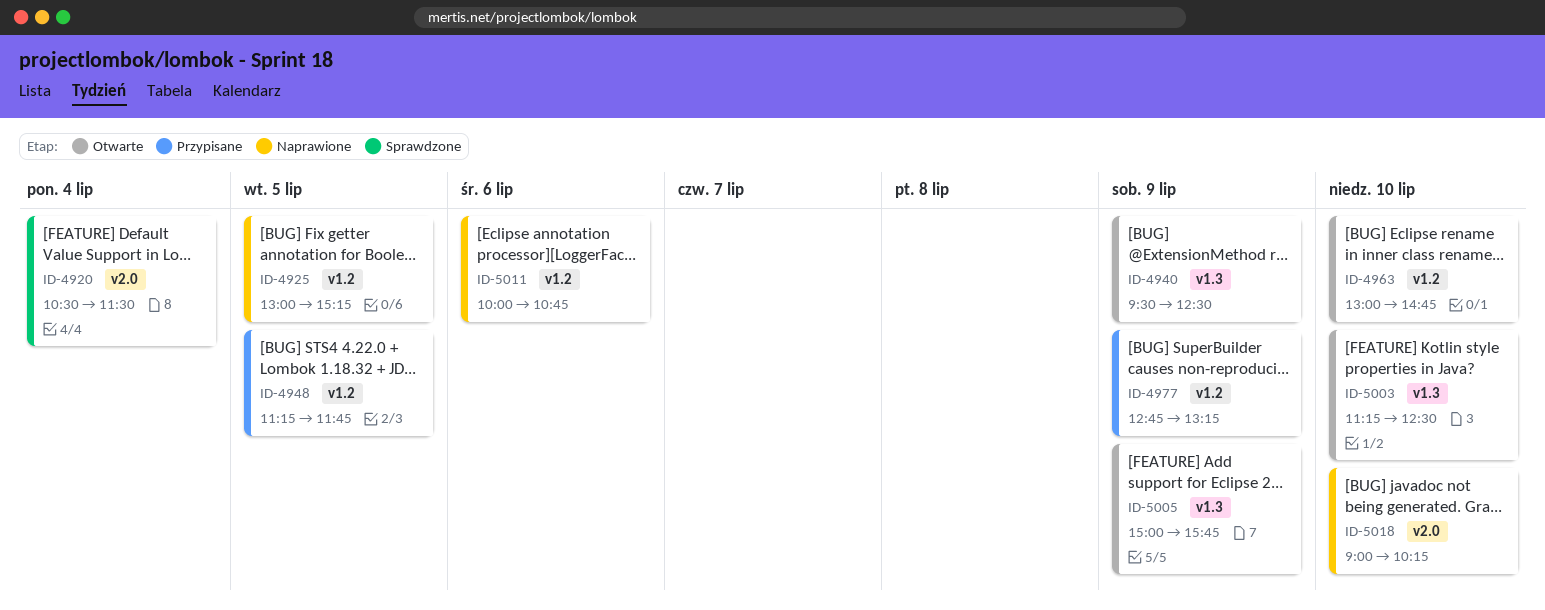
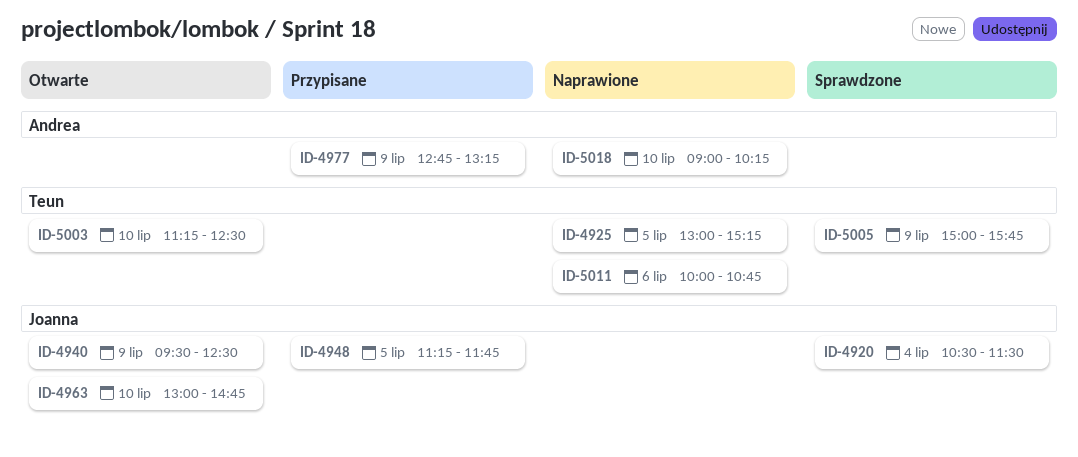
ID-5005, status: Otwarte -> Sprawdzone

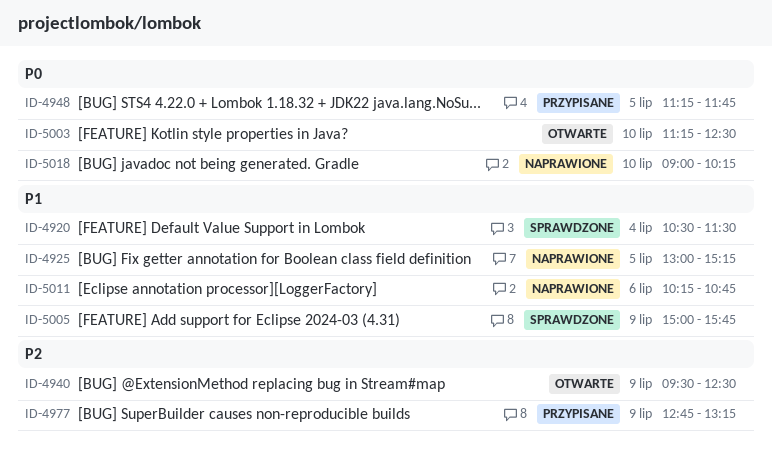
ID-4963: present -> none
ID-5011, begins: 10:00 -> 10:15

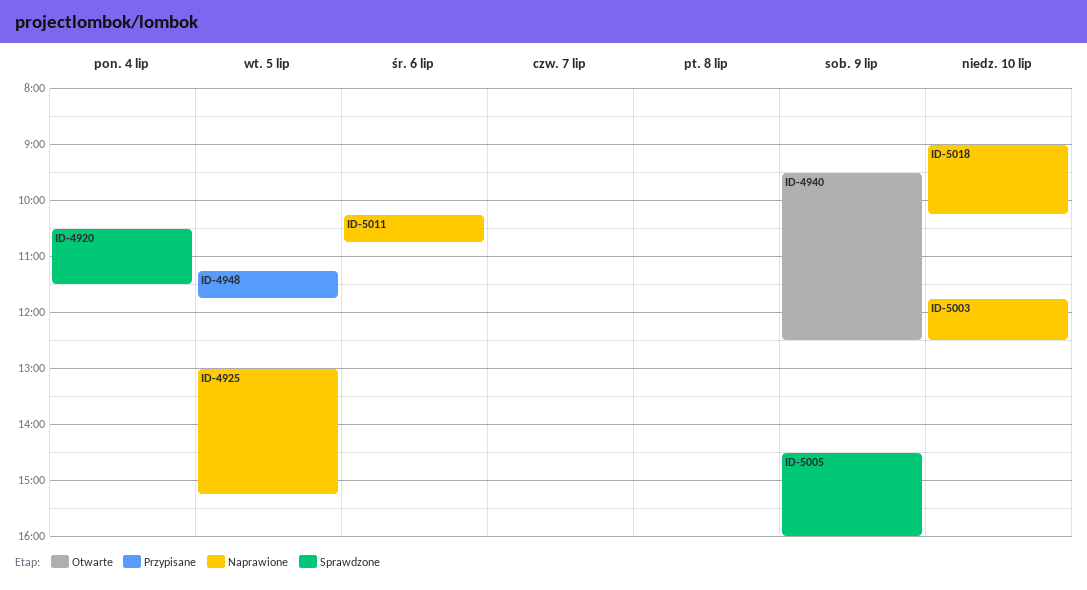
ID-4977: present -> none
ID-5003, status: Otwarte -> Naprawione
ID-5003, begins: 11:15 -> 11:45
ID-5005, begins: 15:00 -> 14:30
ID-5005, ends: 15:45 -> 16:00

